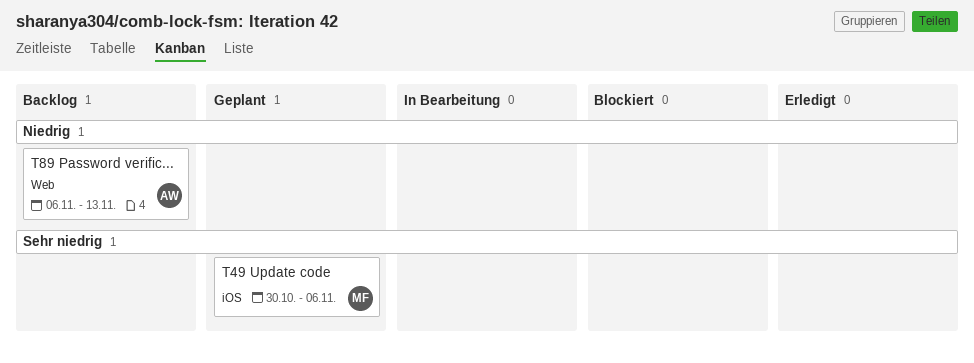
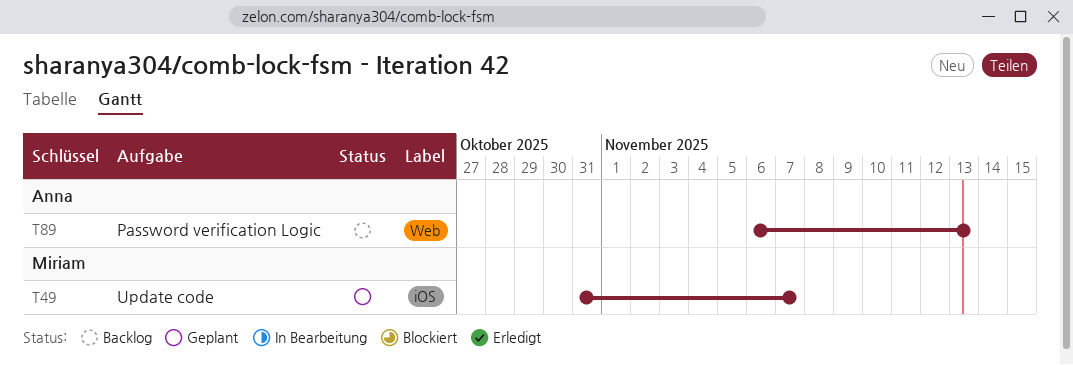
T49, start: Oct 30 -> Oct 31
T49, due: Nov 6 -> Nov 7

